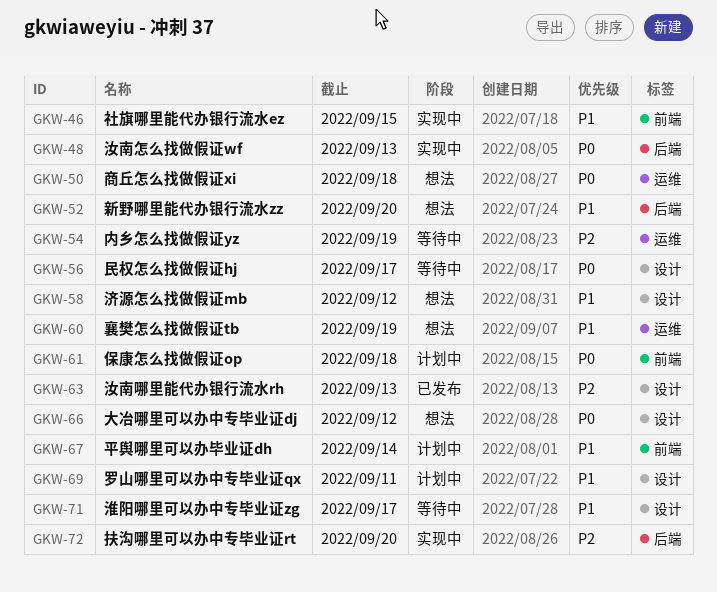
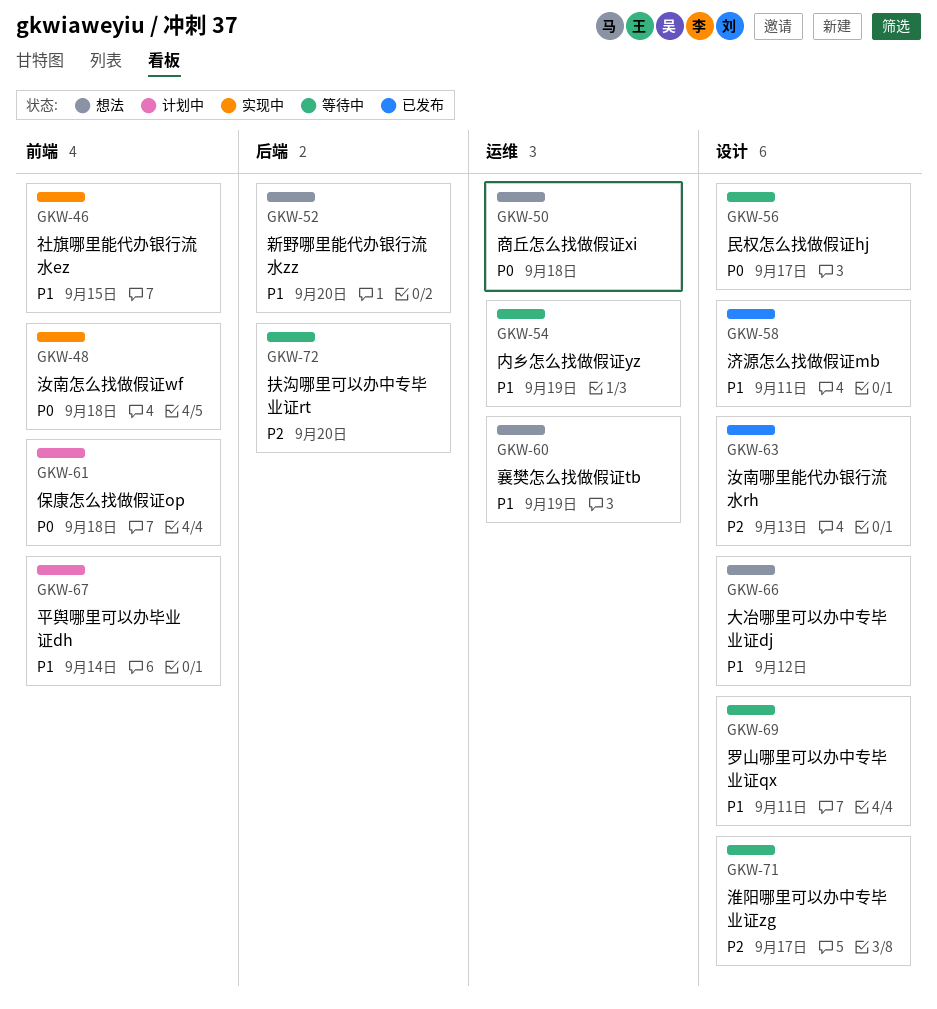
GKW-48, label: 后端 -> 前端
GKW-48, due: Sep 13 -> Sep 18
GKW-54, priority: P2 -> P1
GKW-58, status: 想法 -> 已发布
GKW-58, due: Sep 12 -> Sep 11
GKW-66, priority: P0 -> P1
GKW-69, status: 计划中 -> 等待中
GKW-71, priority: P1 -> P2
GKW-72, status: 实现中 -> 等待中

